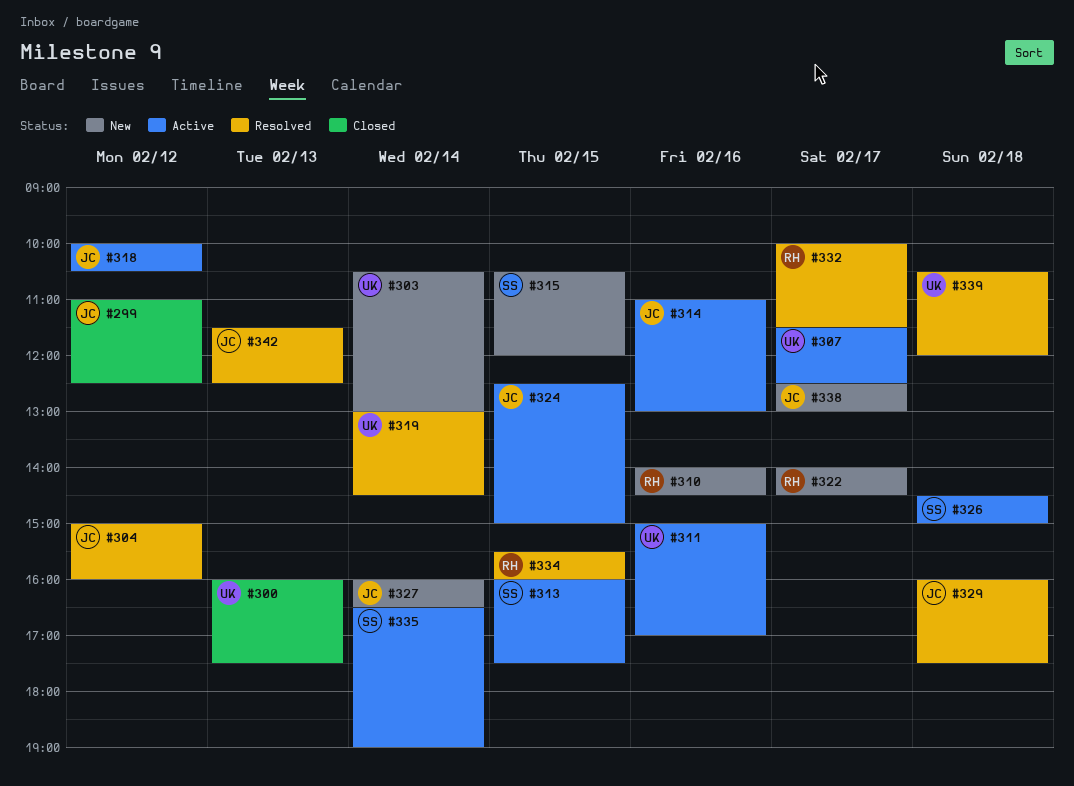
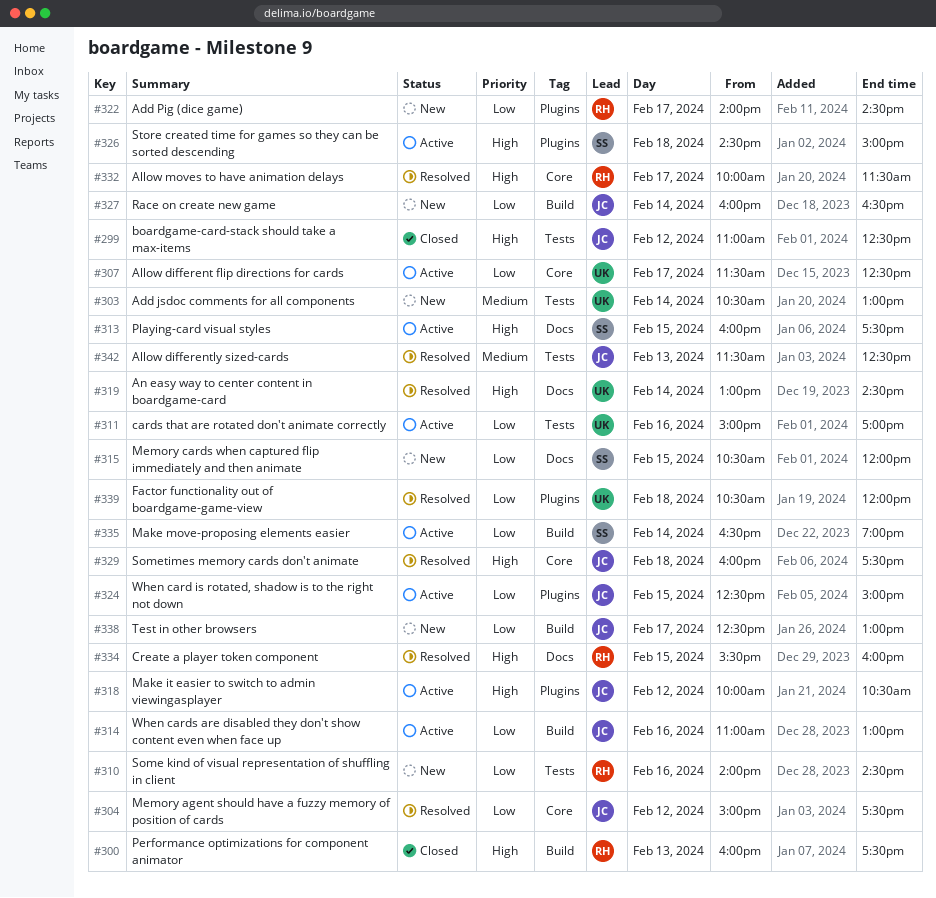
#300, owner: UK -> RH
#304, ends: 16:00 -> 17:30

